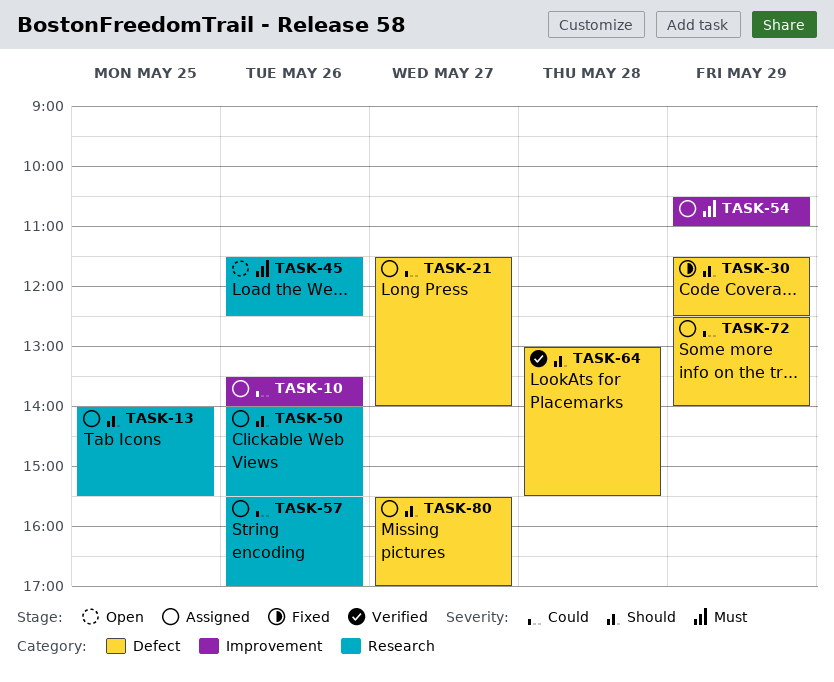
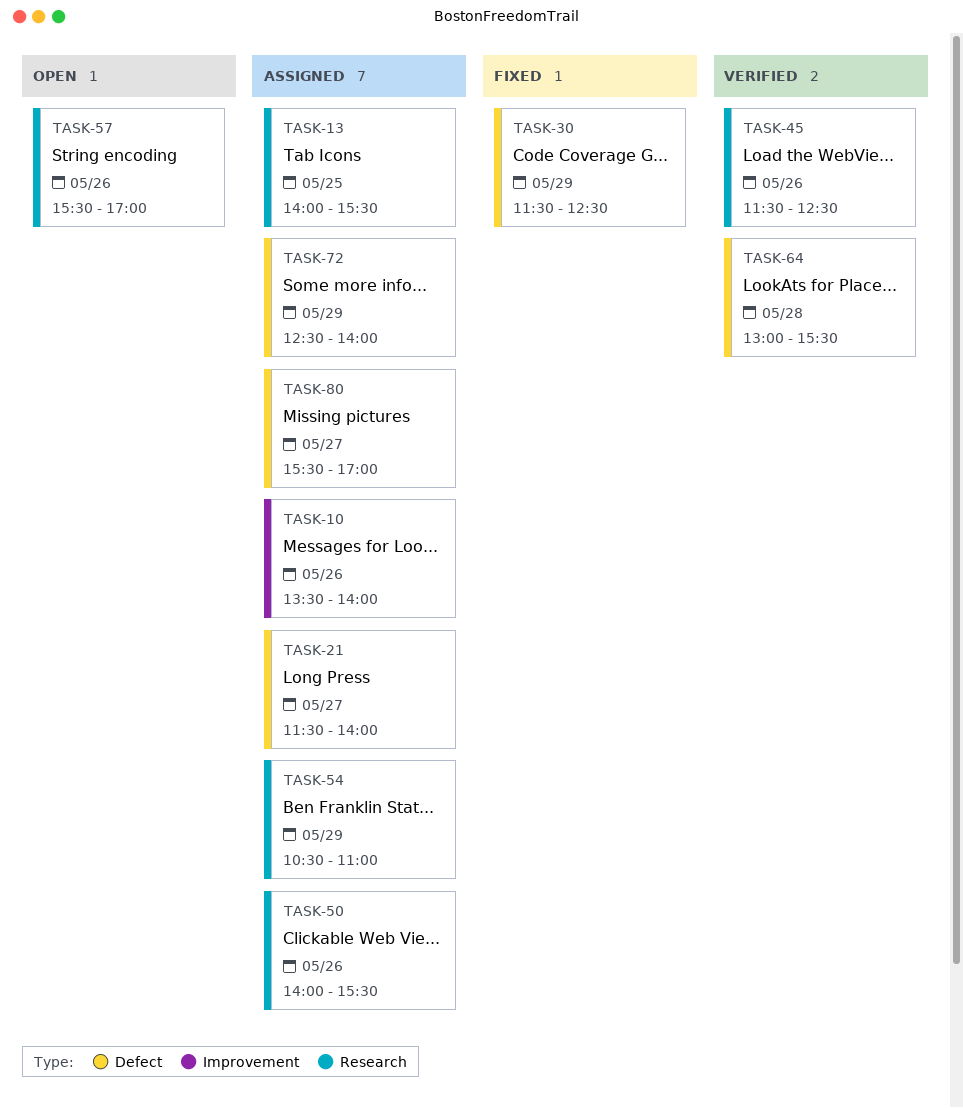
TASK-45, status: Open -> Verified
TASK-54, label: Improvement -> Research
TASK-57, status: Assigned -> Open

